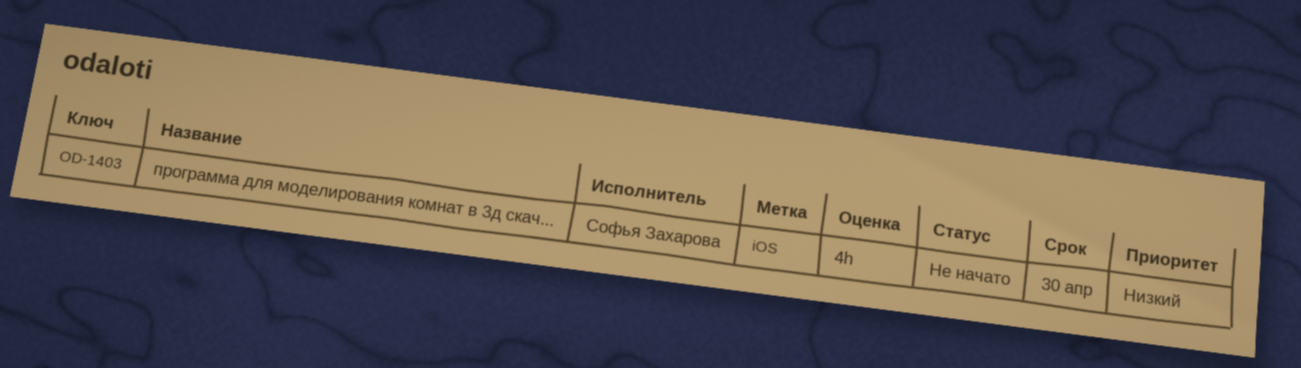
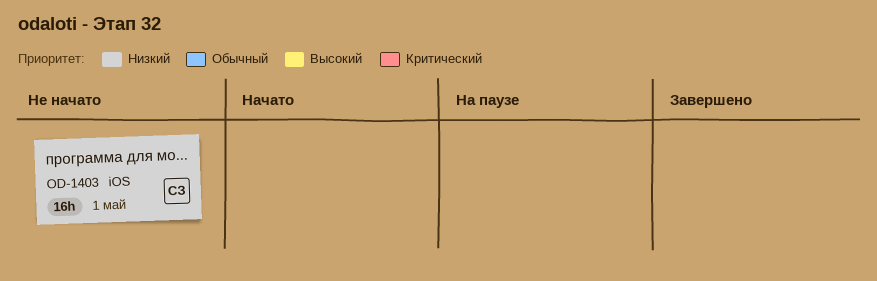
OD-1403, estimate: 4h -> 16h
OD-1403, due: Apr 30 -> May 1

